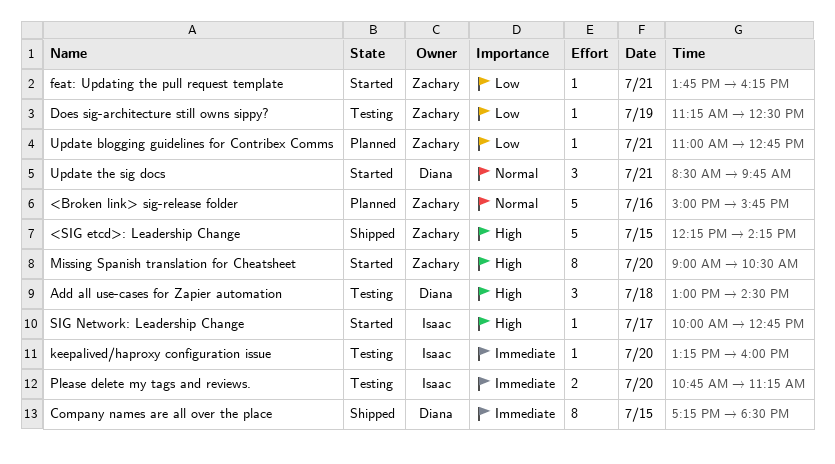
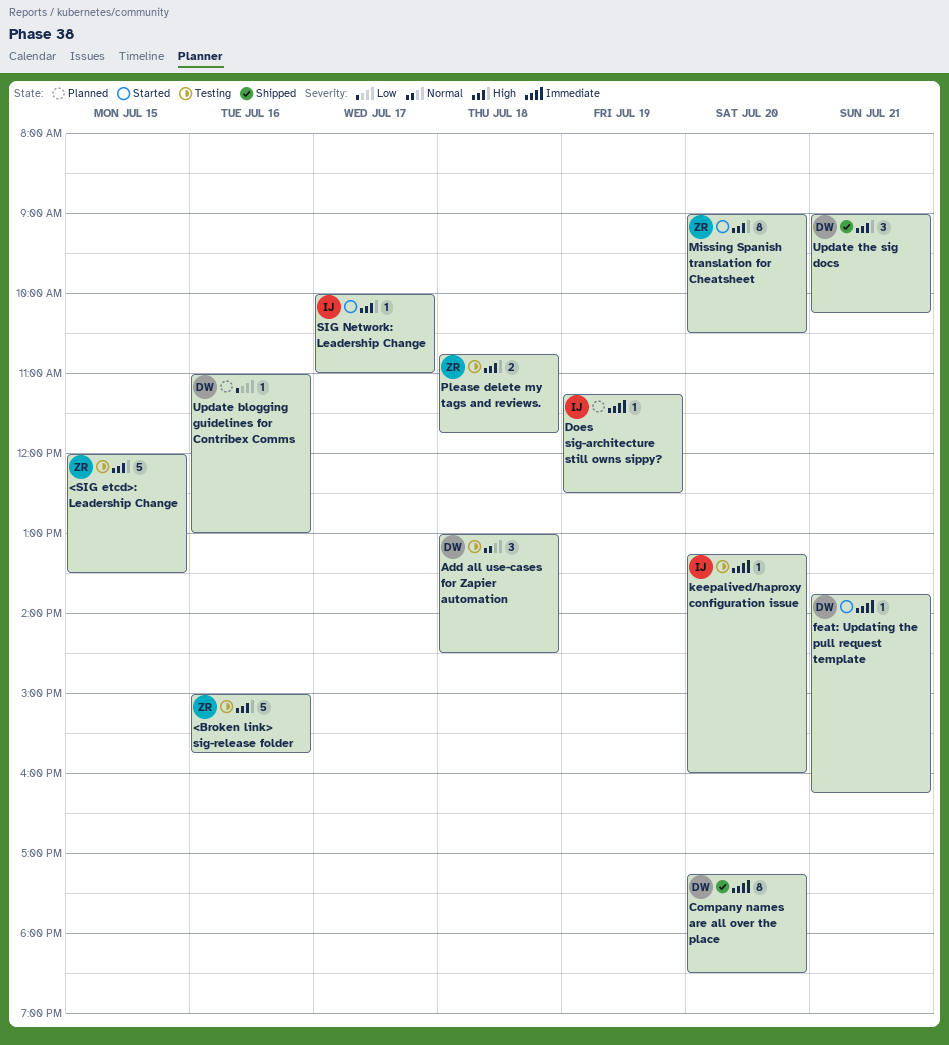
<Broken link> sig-release folder, status: Planned -> Testing
<Broken link> sig-release folder, priority: Normal -> High
<SIG etcd>: Leadership Change, status: Shipped -> Testing
<SIG etcd>: Leadership Change, begins: 12:15 -> 12:00
<SIG etcd>: Leadership Change, ends: 14:15 -> 13:30
Add all use-cases for Zapier automation, priority: High -> Normal
Company names are all over the place, day: Jul 15 -> Jul 20
Does sig-architecture still owns sippy?, status: Testing -> Planned
Does sig-architecture still owns sippy?, owner: Zachary -> Isaac
Does sig-architecture still owns sippy?, priority: Low -> Immediate
feat: Updating the pull request template, owner: Zachary -> Diana
feat: Updating the pull request template, priority: Low -> Immediate
Please delete my tags and reviews., owner: Isaac -> Zachary
Please delete my tags and reviews., priority: Immediate -> High
Please delete my tags and reviews., day: Jul 20 -> Jul 18
Please delete my tags and reviews., ends: 11:15 -> 11:45
SIG Network: Leadership Change, ends: 12:45 -> 11:00
Update blogging guidelines for Contribex Comms, owner: Zachary -> Diana
Update blogging guidelines for Contribex Comms, day: Jul 21 -> Jul 16
Update blogging guidelines for Contribex Comms, ends: 12:45 -> 13:00
Update the sig docs, status: Started -> Shipped
Update the sig docs, priority: Normal -> High
Update the sig docs, begins: 08:30 -> 09:00
Update the sig docs, ends: 09:45 -> 10:15

